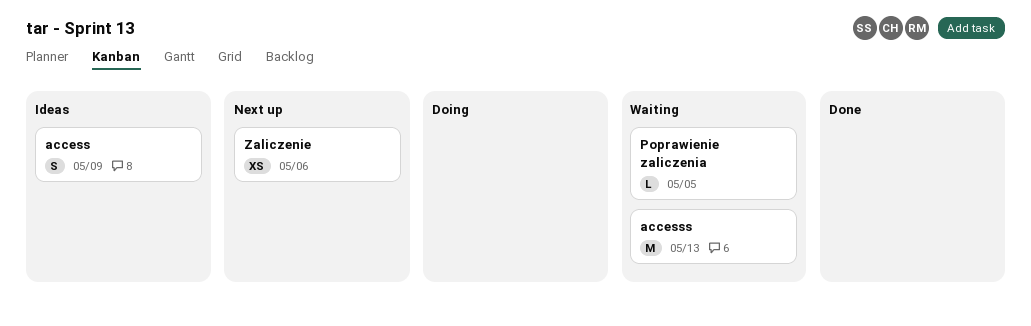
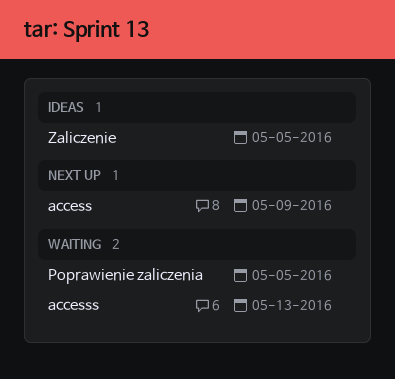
access, status: Ideas -> Next up
Zaliczenie, status: Next up -> Ideas
Zaliczenie, due: May 6 -> May 5

